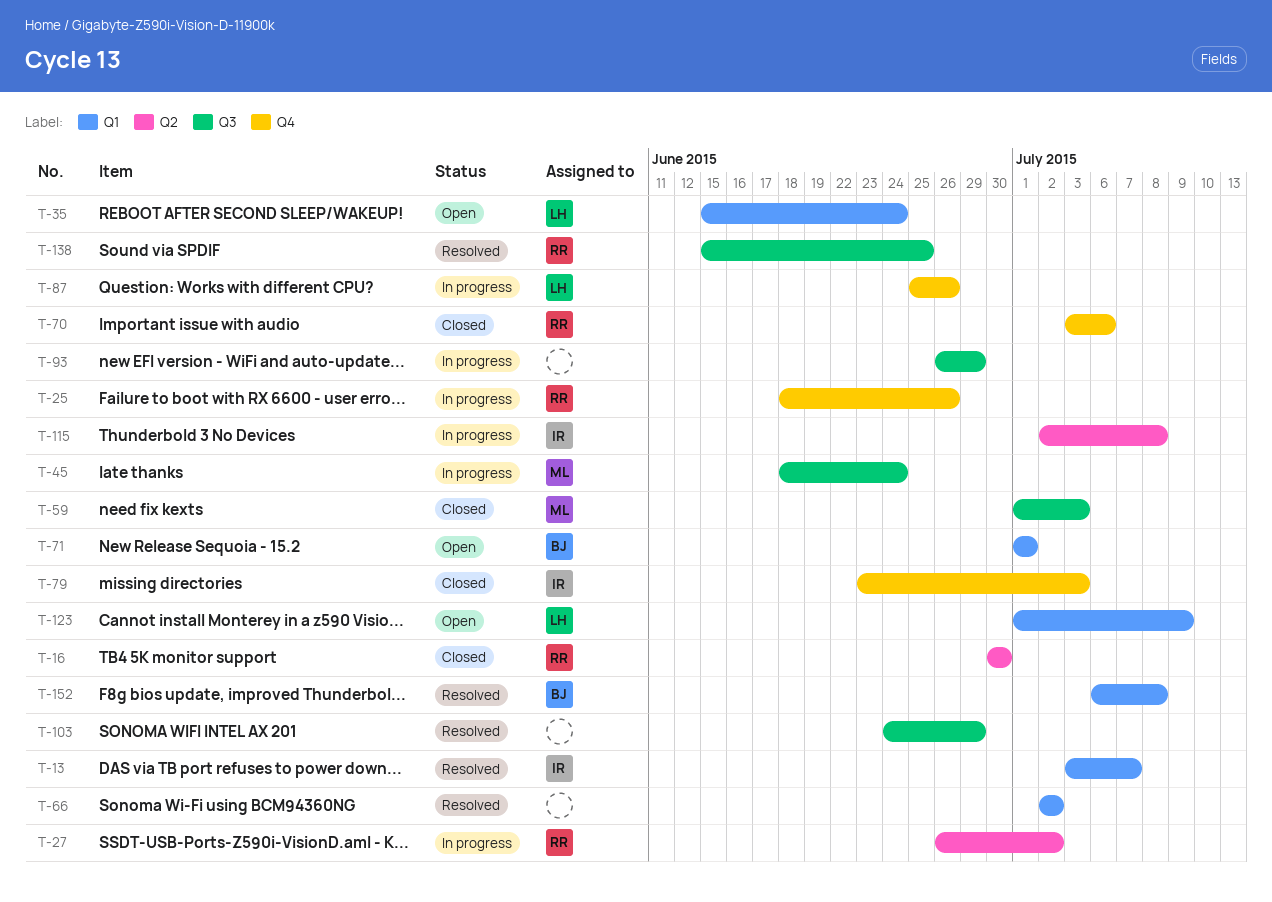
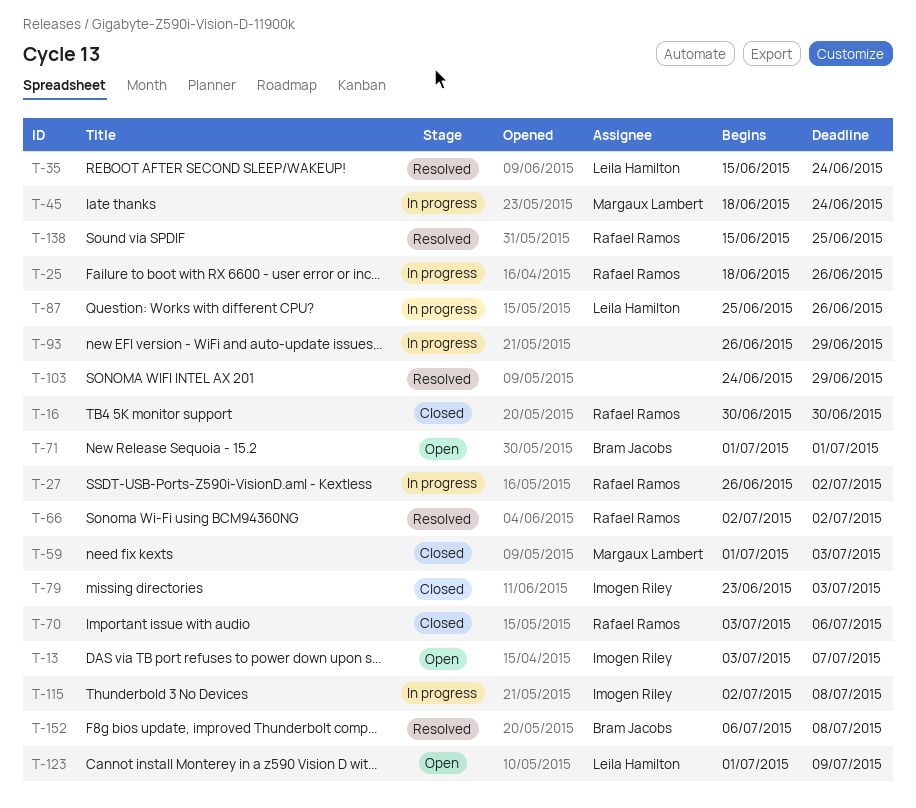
T-13, status: Resolved -> Open
T-35, status: Open -> Resolved
T-66, owner: none -> Rafael Ramos

